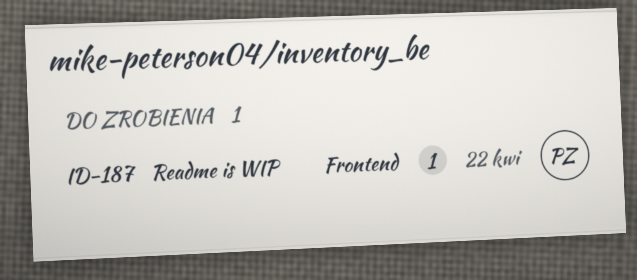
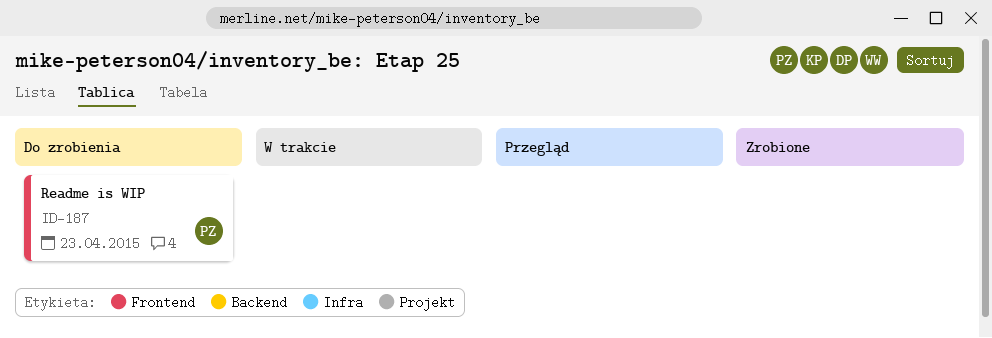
ID-187, due: Apr 22 -> Apr 23

